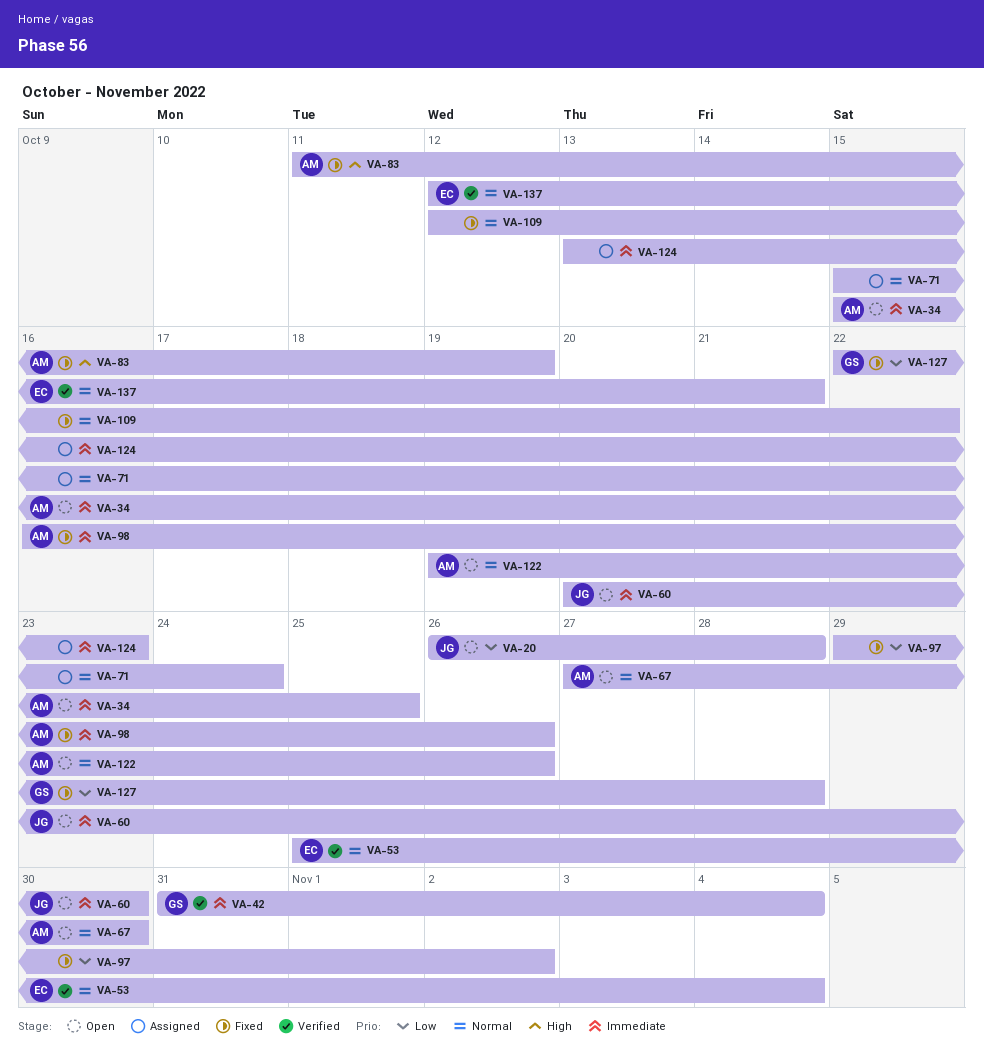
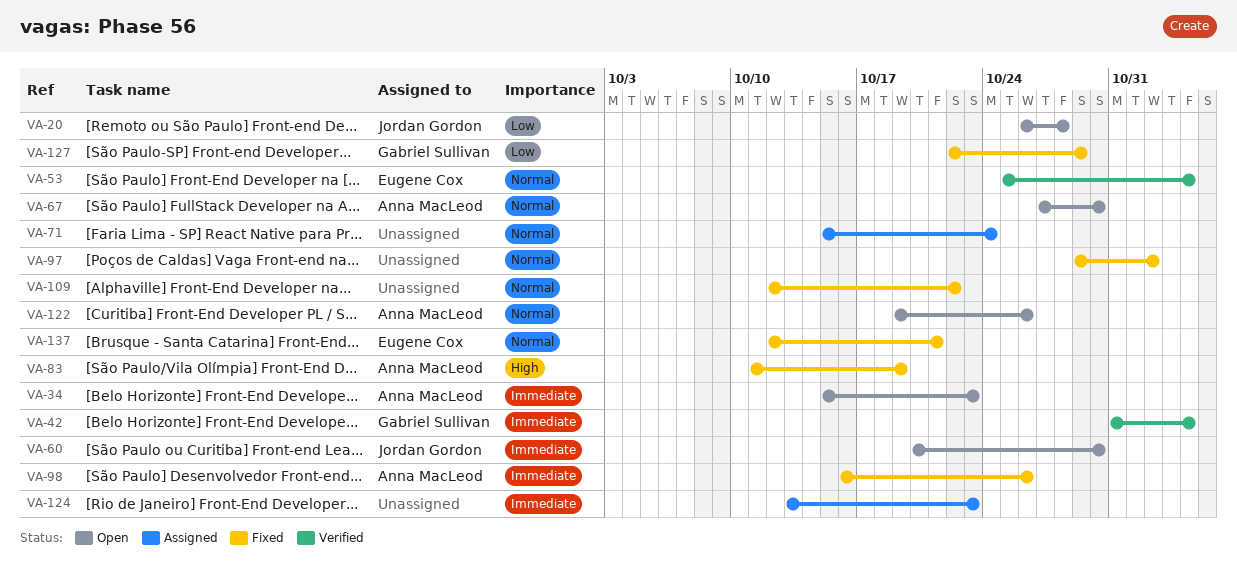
VA-34, due: Oct 25 -> Oct 23
VA-97, priority: Low -> Normal
VA-127, due: Oct 28 -> Oct 29
VA-137, status: Verified -> Fixed

